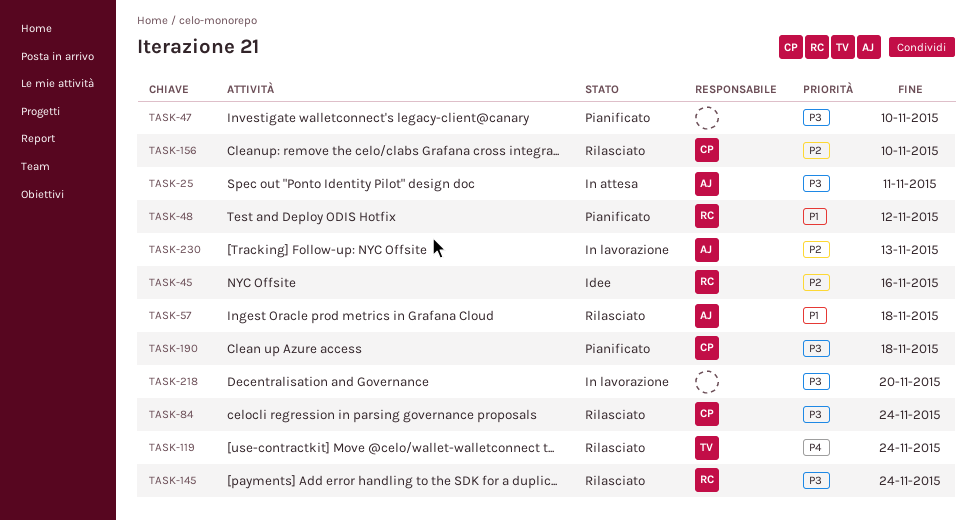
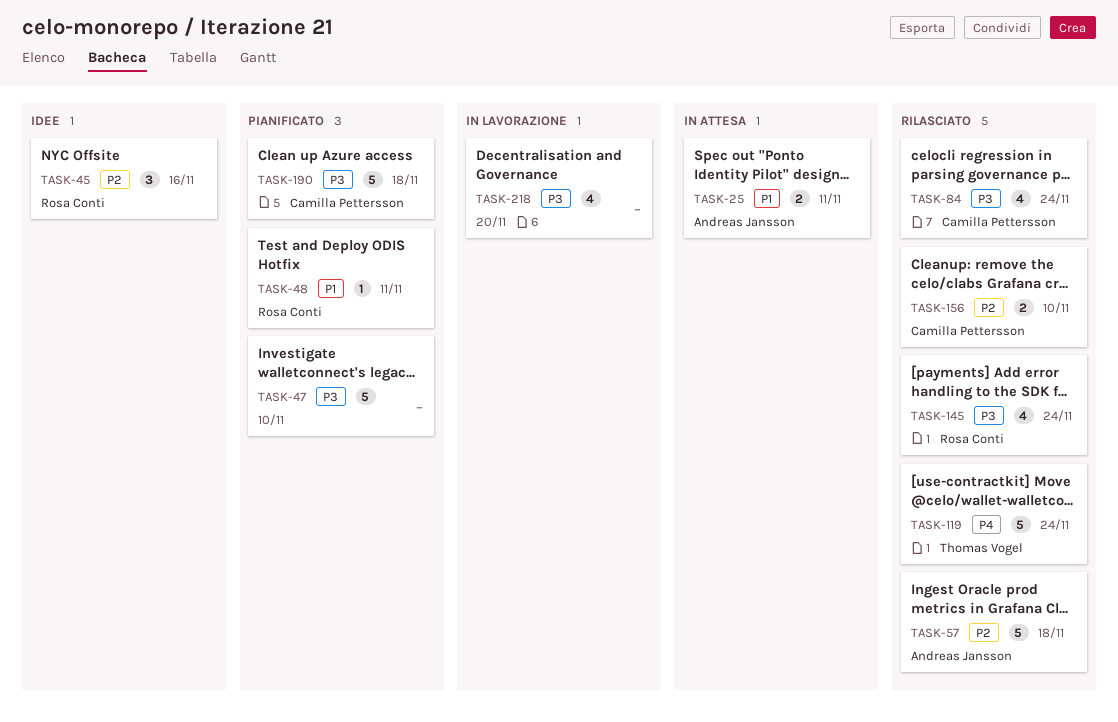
TASK-25, priority: P3 -> P1
TASK-48, due: Nov 12 -> Nov 11
TASK-57, priority: P1 -> P2
TASK-230: present -> none

